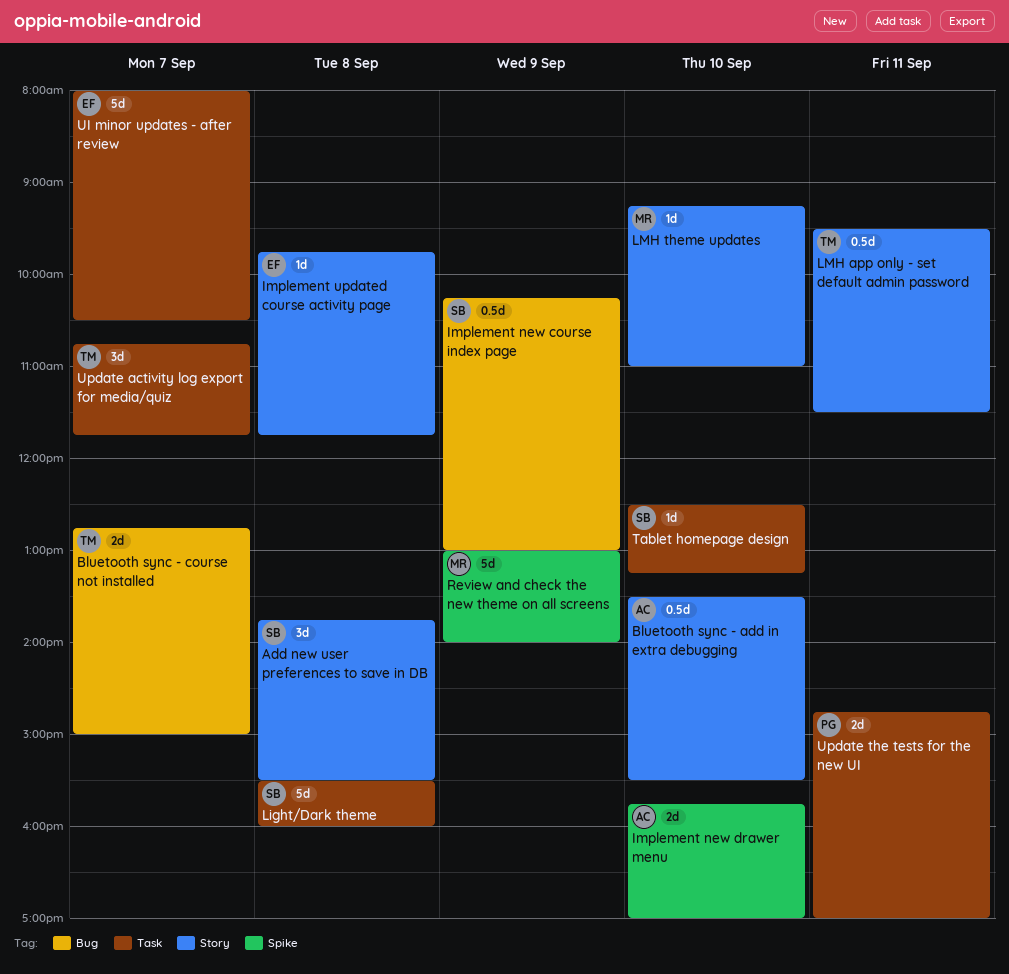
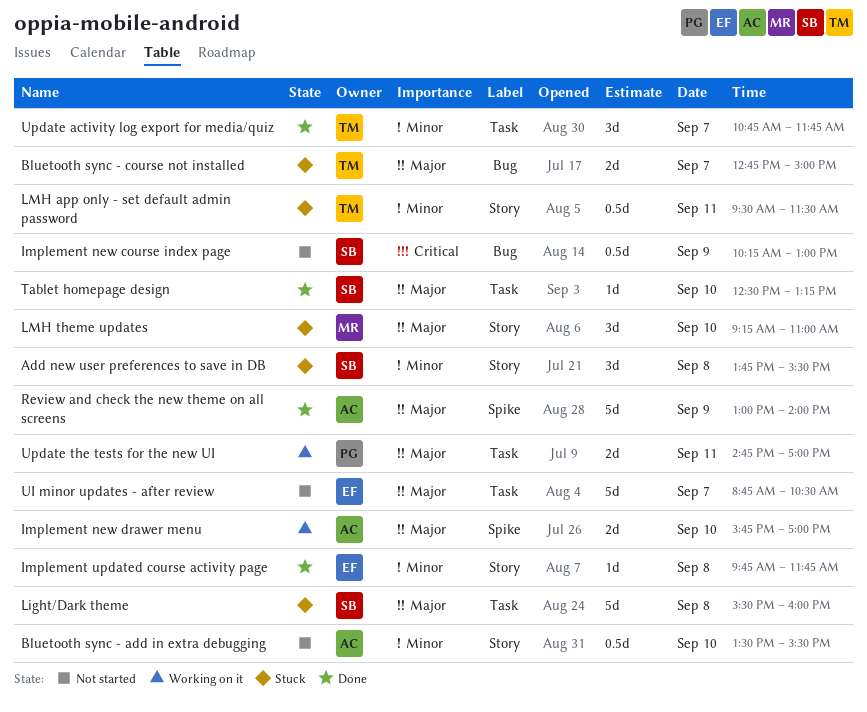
LMH theme updates, estimate: 1d -> 3d
Review and check the new theme on all screens, owner: MR -> AC
UI minor updates - after review, begins: 08:00 -> 08:45

